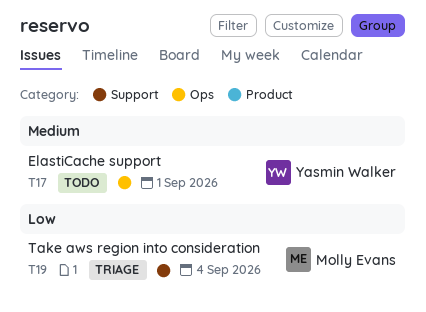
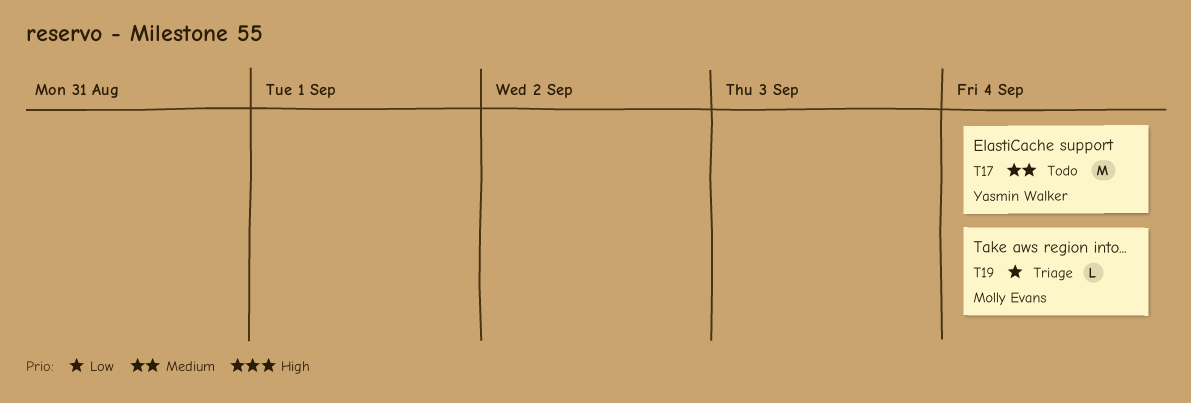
T17, due: Sep 1 -> Sep 4

